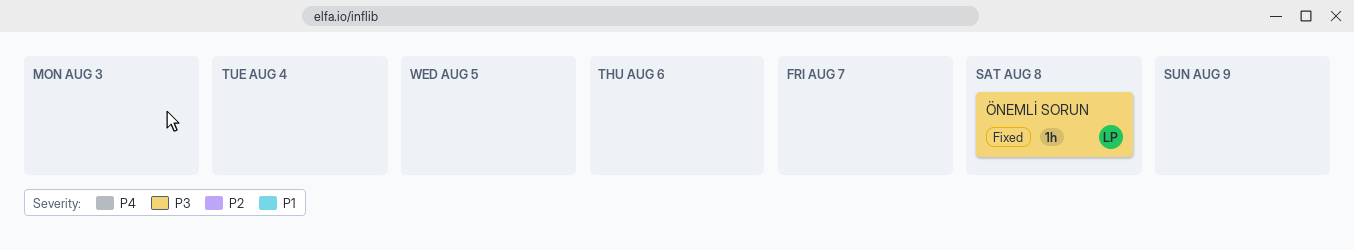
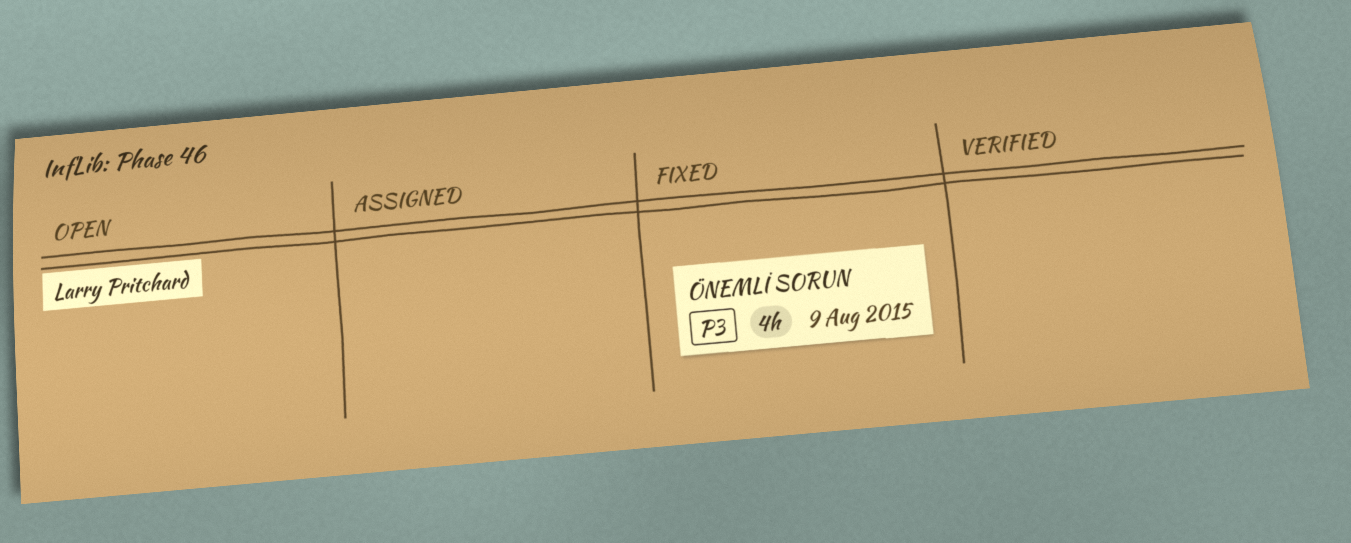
ÖNEMLİ SORUN, estimate: 1h -> 4h
ÖNEMLİ SORUN, due: Aug 8 -> Aug 9

